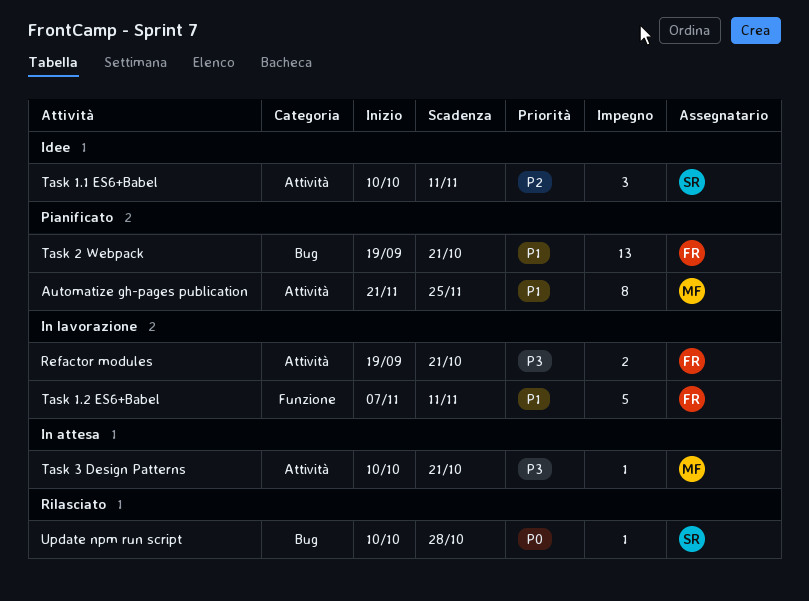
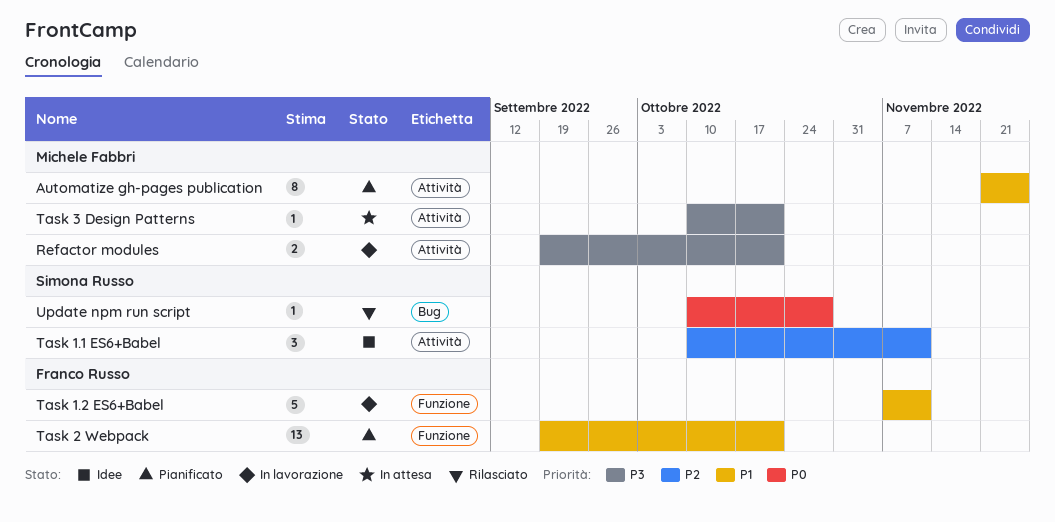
Refactor modules, owner: Franco Russo -> Michele Fabbri
Task 2 Webpack, label: Bug -> Funzione

